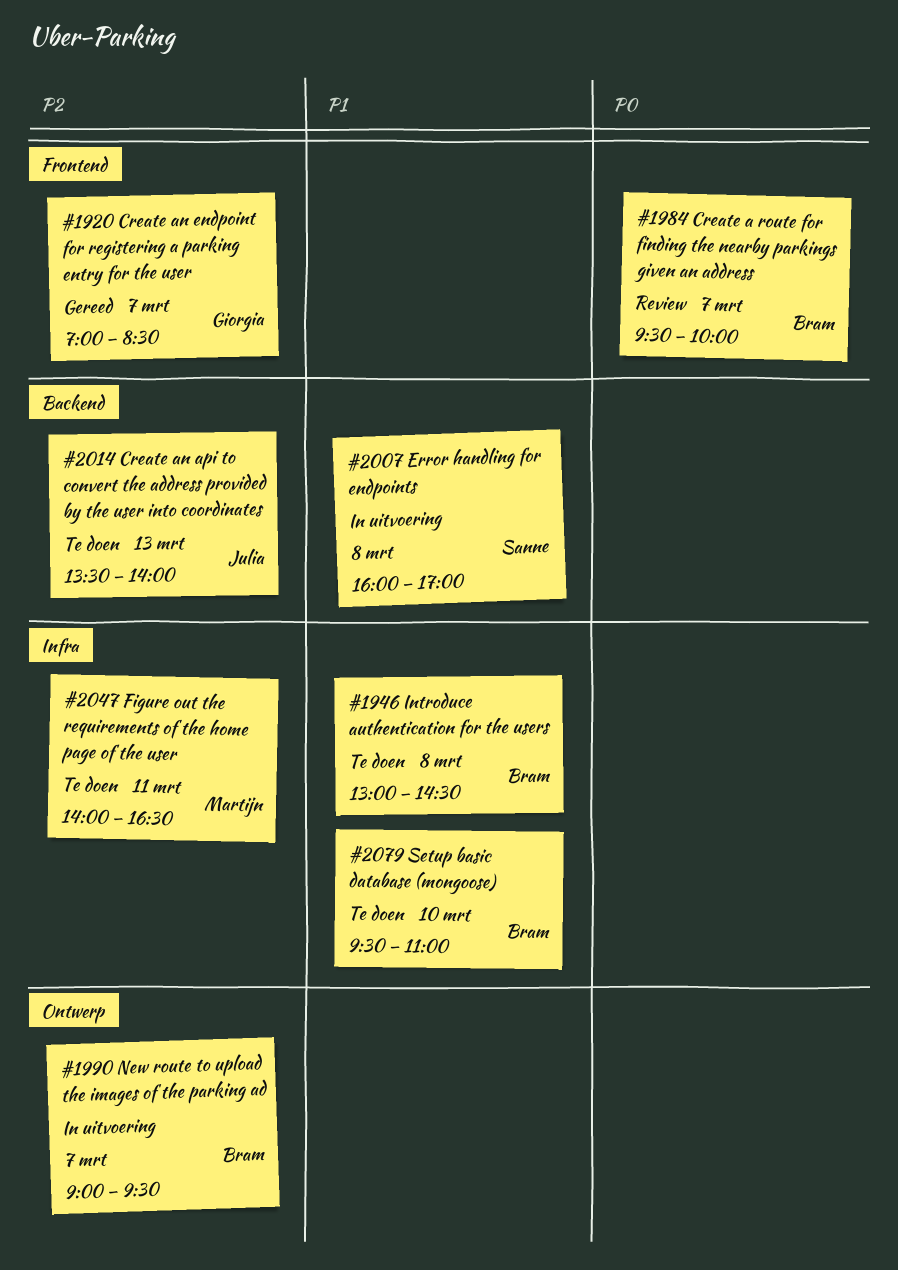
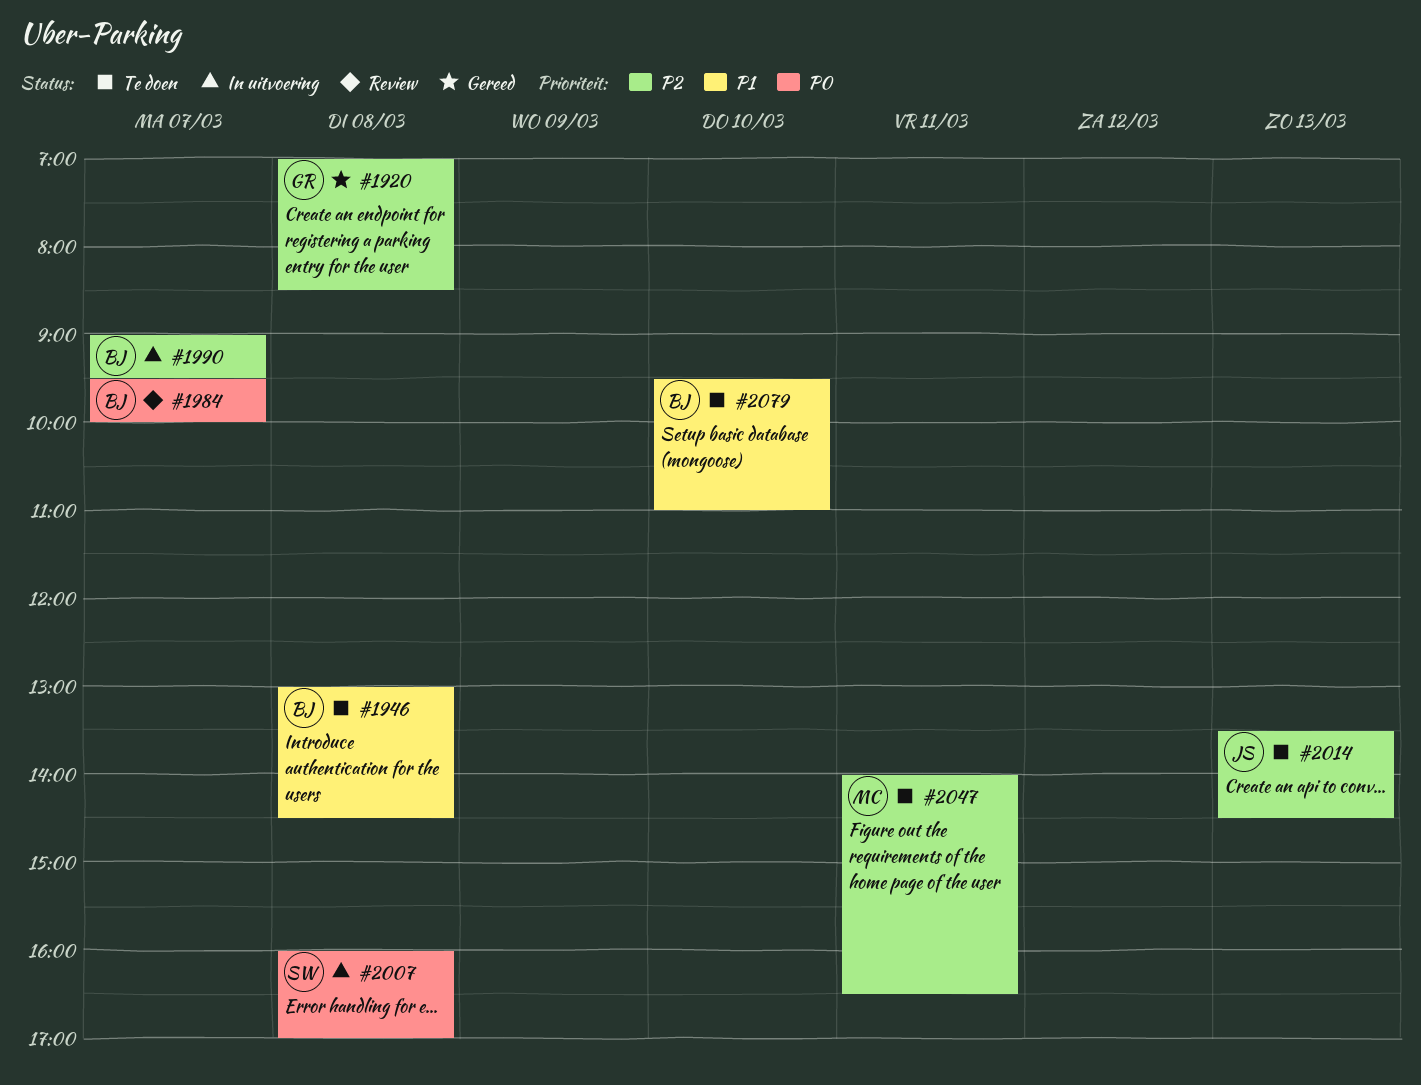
#1920, day: Mar 7 -> Mar 8
#2007, priority: P1 -> P0
#2014, ends: 14:00 -> 14:30

